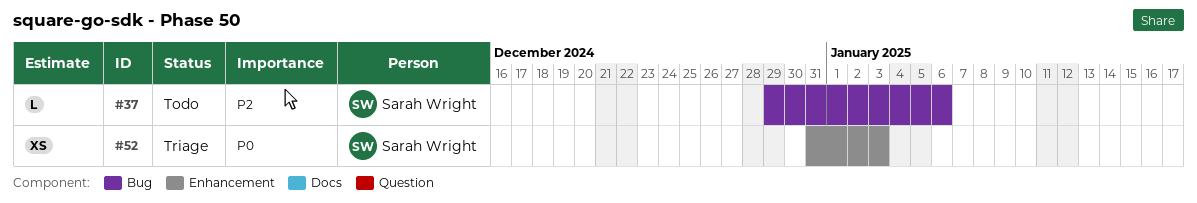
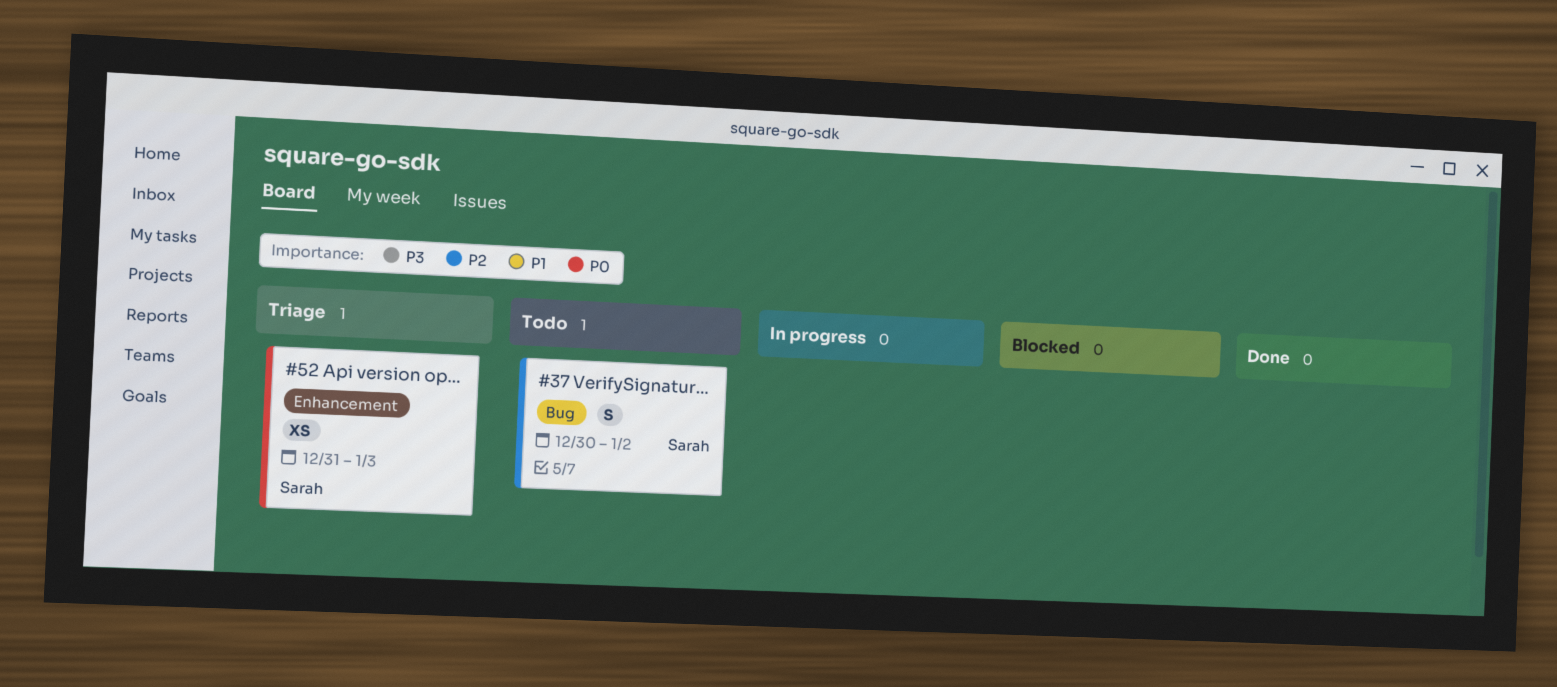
#37, estimate: L -> S
#37, start: Dec 29 -> Dec 30
#37, due: Jan 6 -> Jan 2

